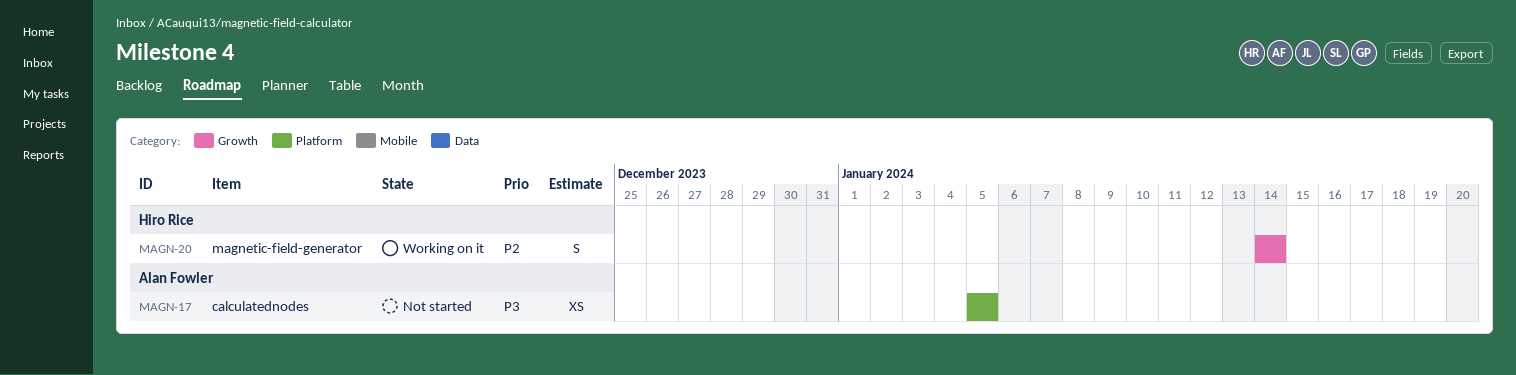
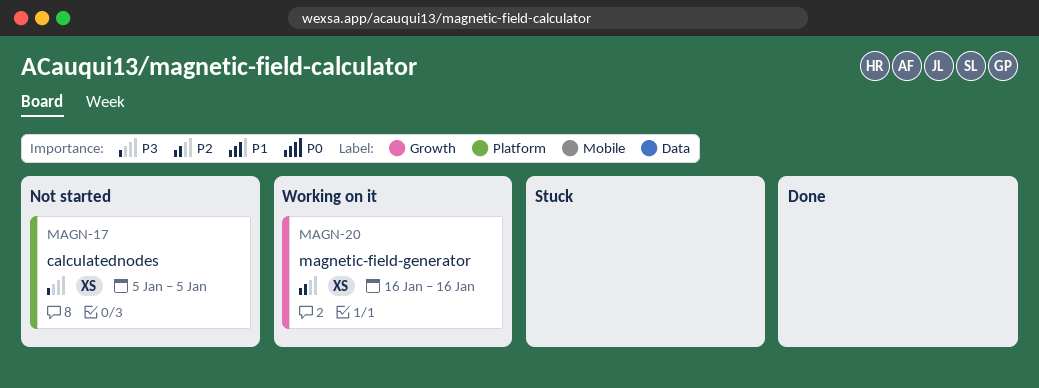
MAGN-20, estimate: S -> XS
MAGN-20, start: Jan 14 -> Jan 16
MAGN-20, due: Jan 14 -> Jan 16

